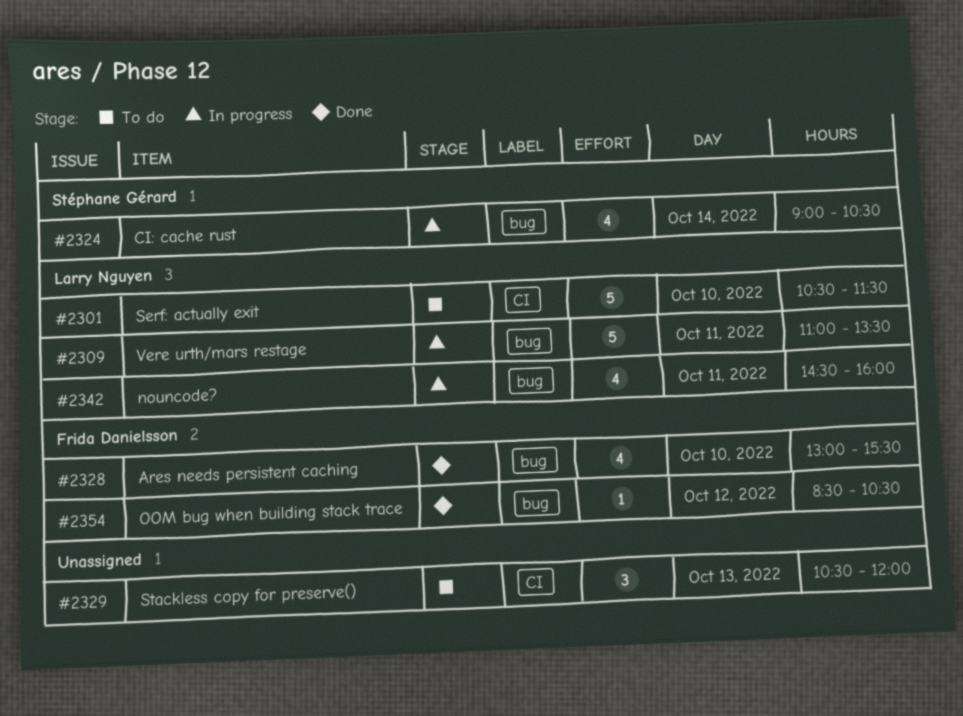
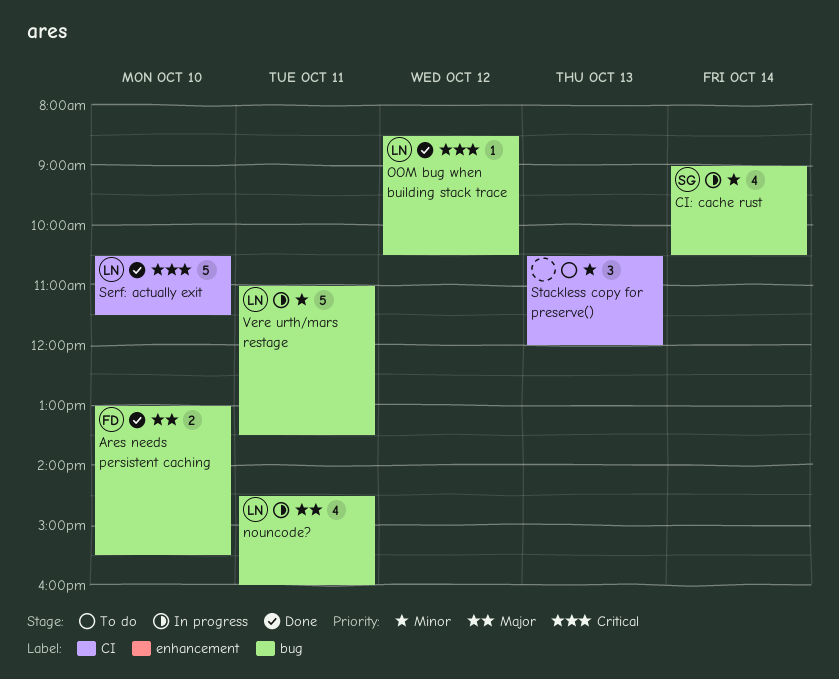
Ares needs persistent caching, estimate: 4 -> 2
OOM bug when building stack trace, owner: Frida Danielsson -> Larry Nguyen
Serf: actually exit, status: To do -> Done

